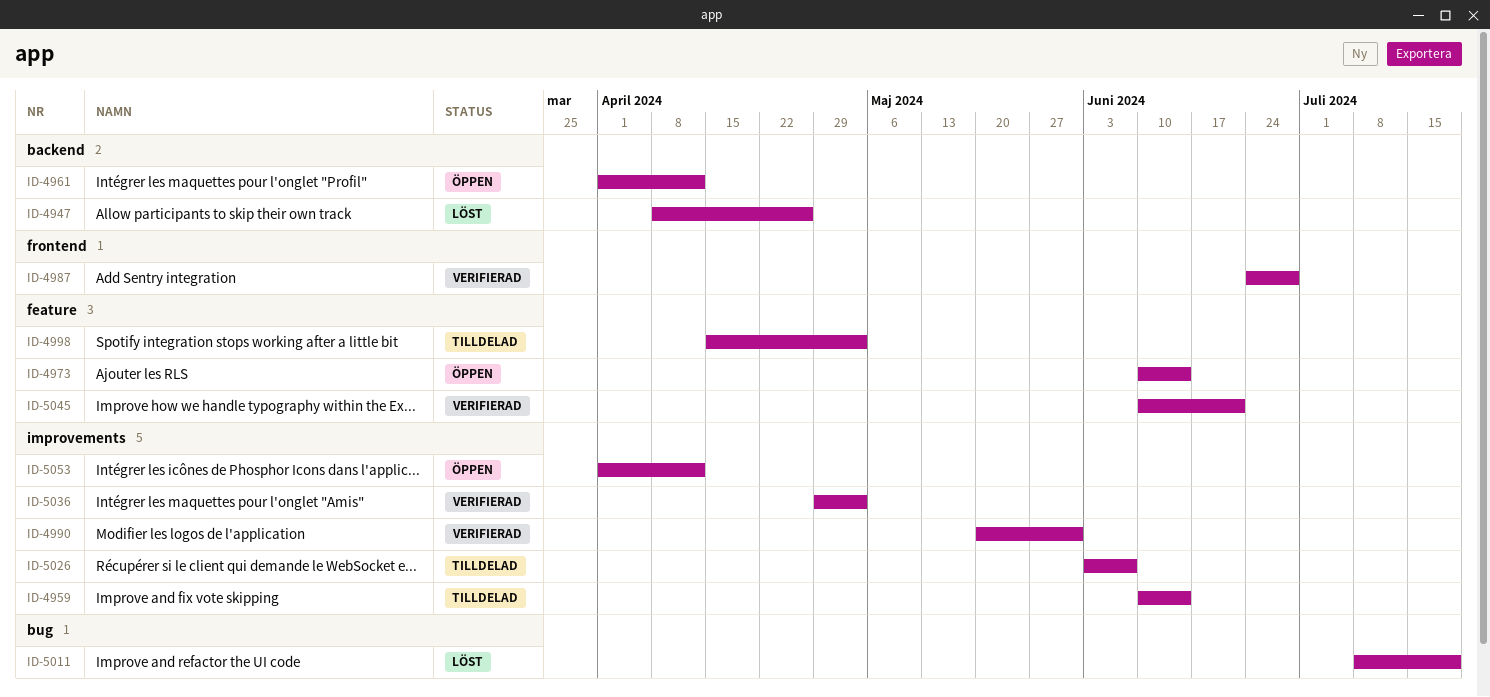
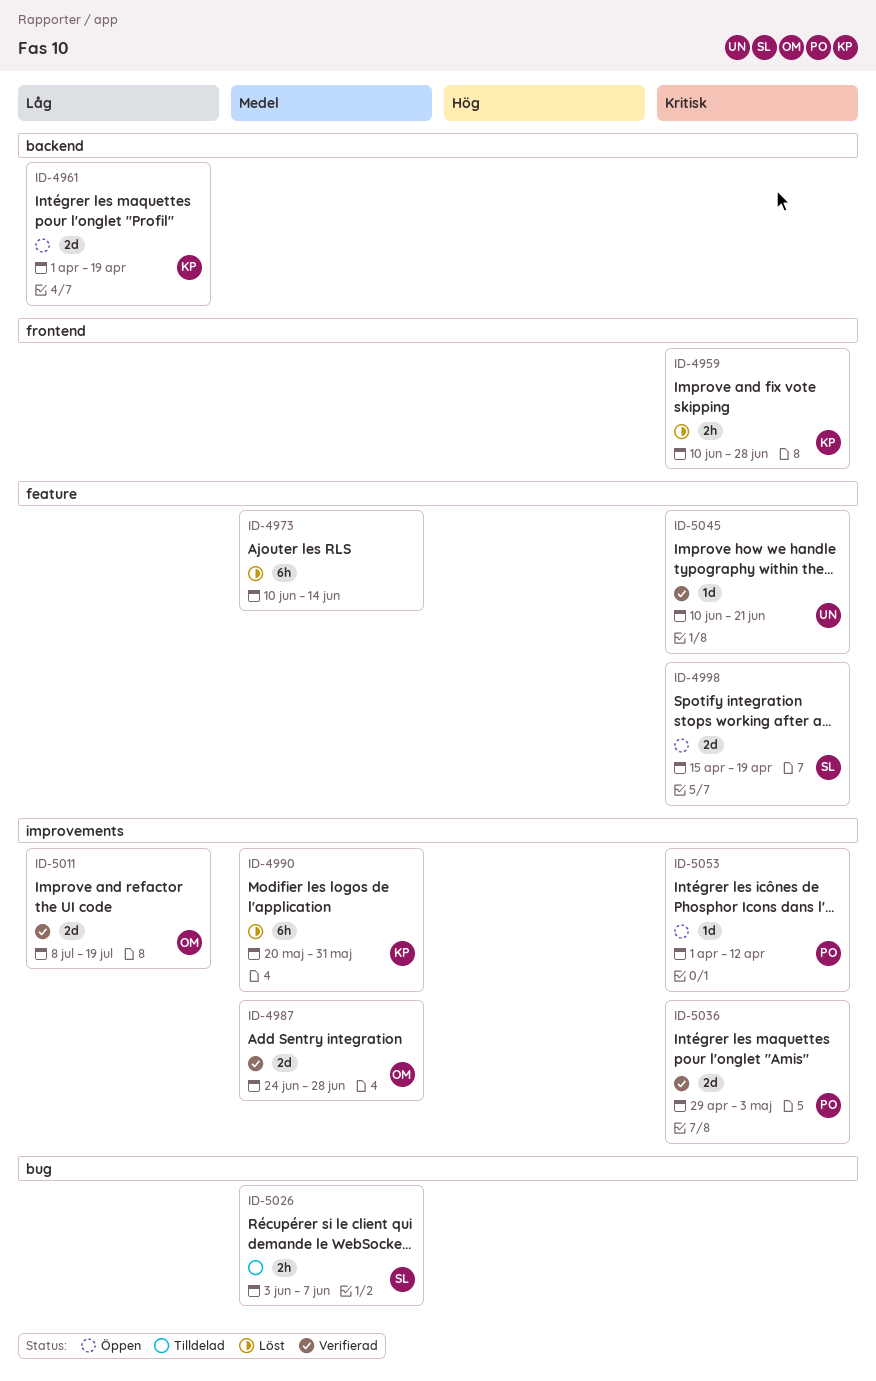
ID-4947: present -> none
ID-4959, status: Tilldelad -> Löst
ID-4959, label: improvements -> frontend
ID-4959, due: Jun 14 -> Jun 28
ID-4961, due: Apr 12 -> Apr 19
ID-4973, status: Öppen -> Löst
ID-4987, label: frontend -> improvements
ID-4990, status: Verifierad -> Löst
ID-4998, status: Tilldelad -> Öppen
ID-4998, due: May 3 -> Apr 19
ID-5011, status: Löst -> Verifierad
ID-5011, label: bug -> improvements
ID-5026, label: improvements -> bug

